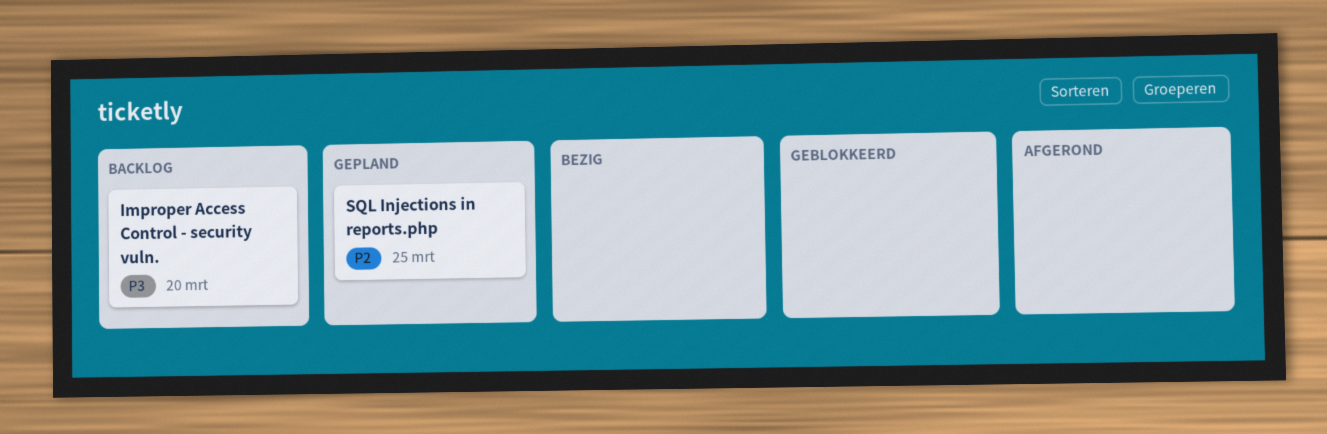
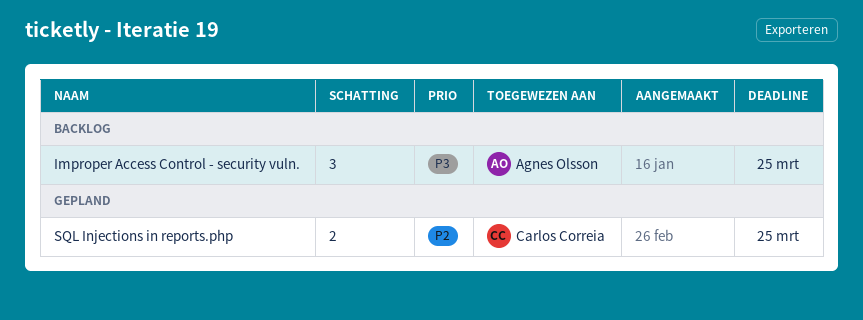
Improper Access Control - security vuln., due: Mar 20 -> Mar 25

